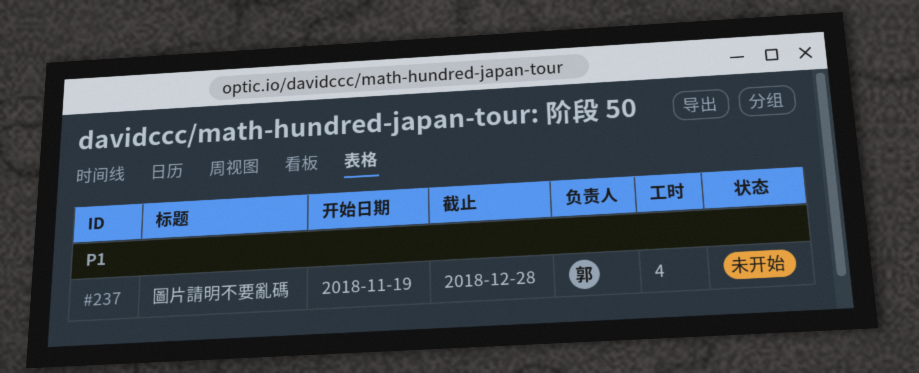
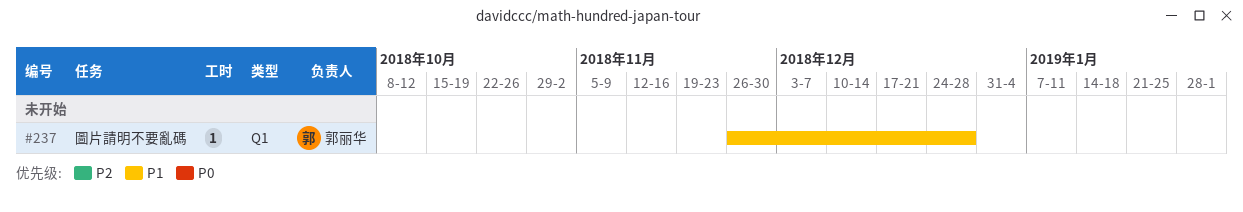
#237, estimate: 4 -> 1
#237, start: Nov 19 -> Nov 26

